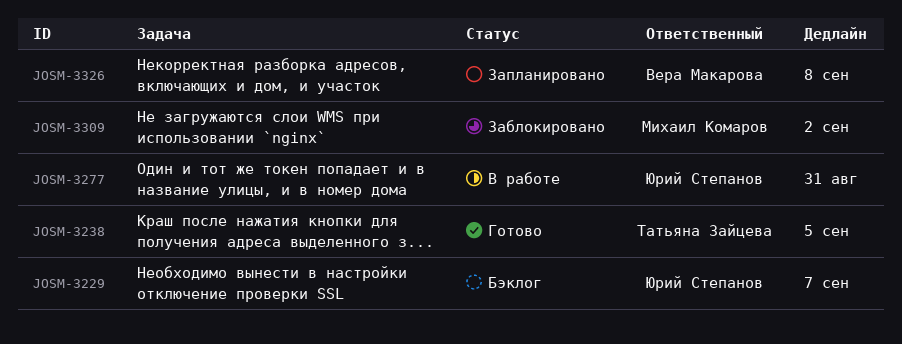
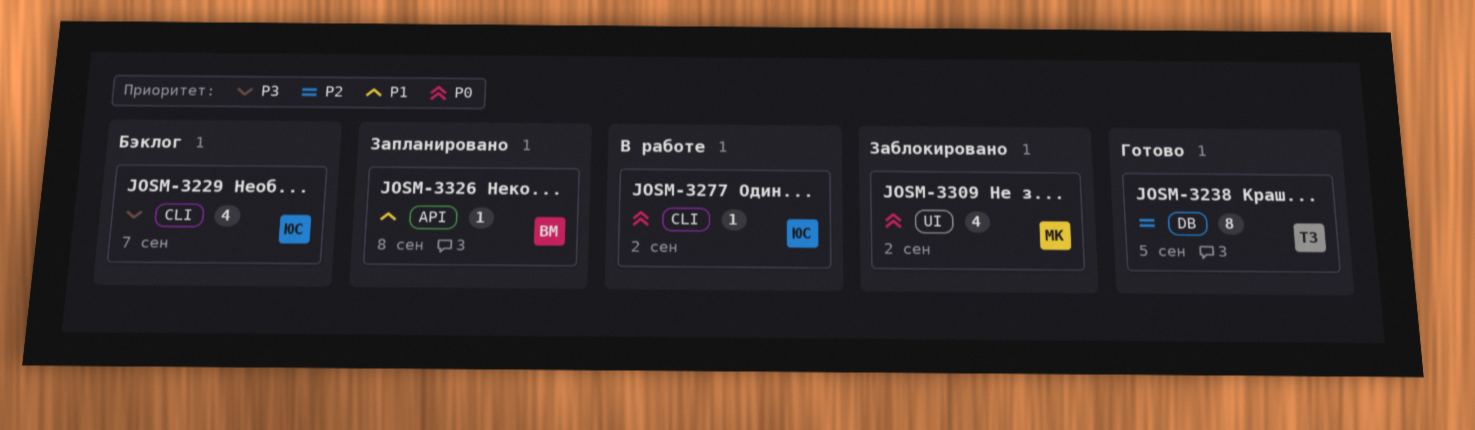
JOSM-3277, due: Aug 31 -> Sep 2

